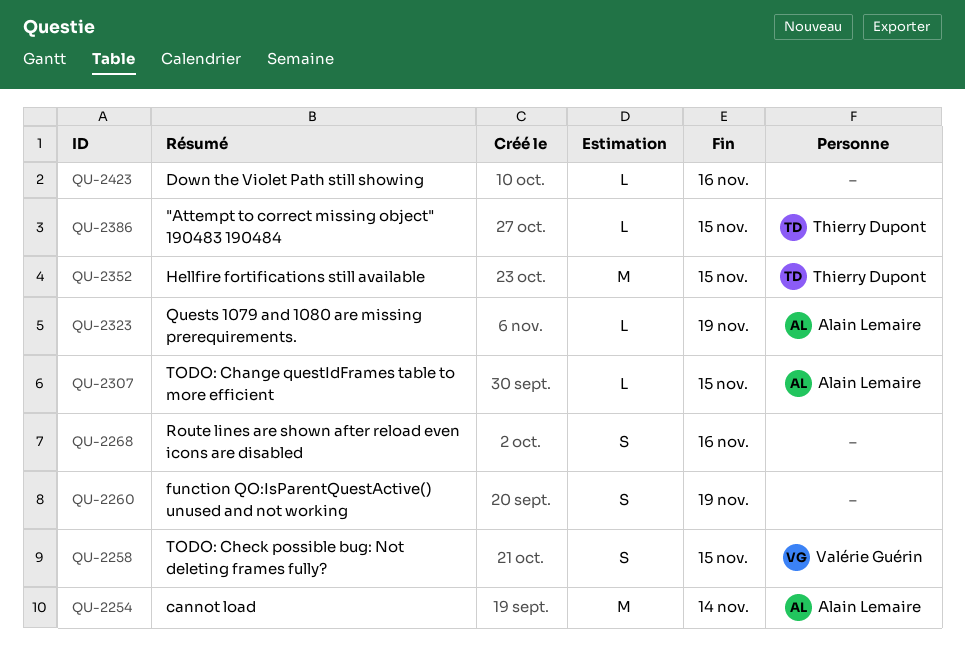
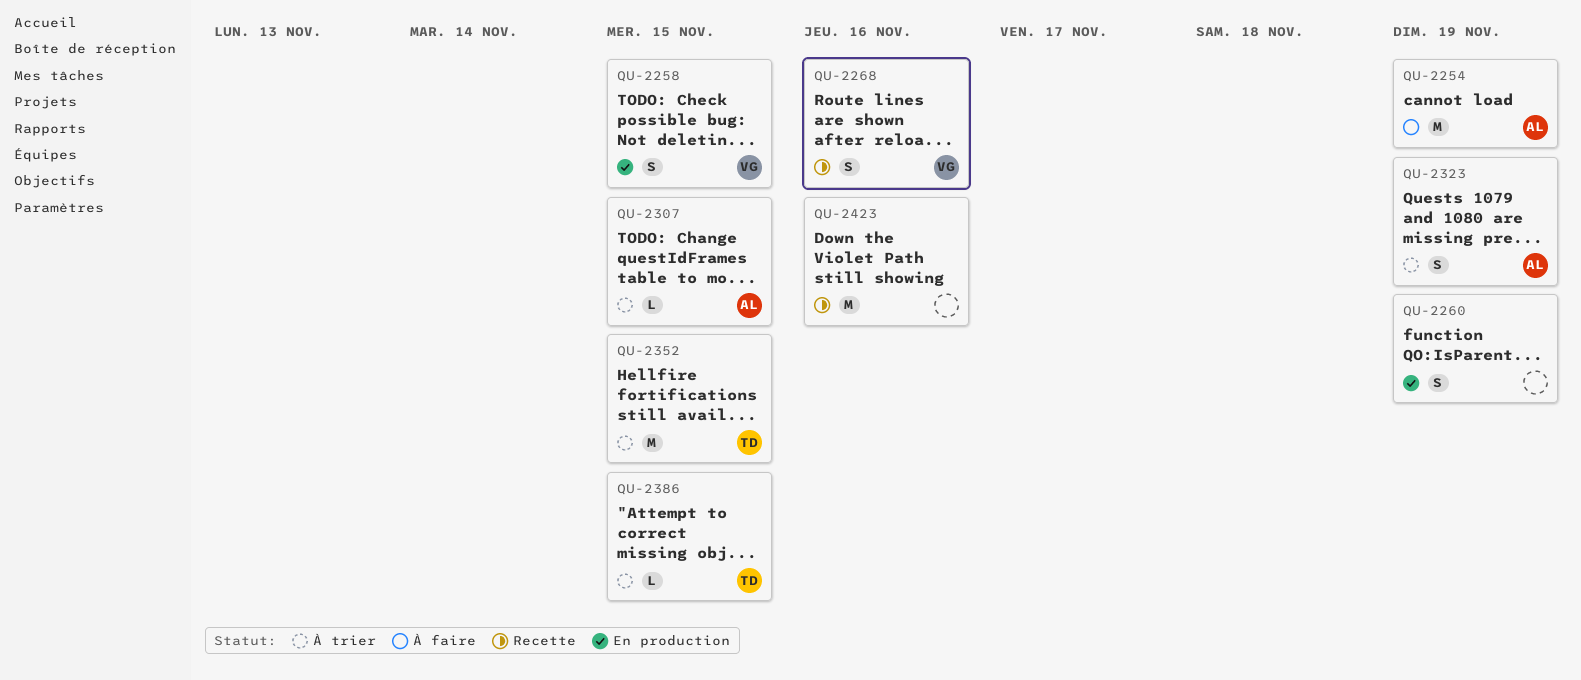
QU-2254, due: Nov 14 -> Nov 19
QU-2268, owner: none -> Valérie Guérin
QU-2323, estimate: L -> S
QU-2423, estimate: L -> M

